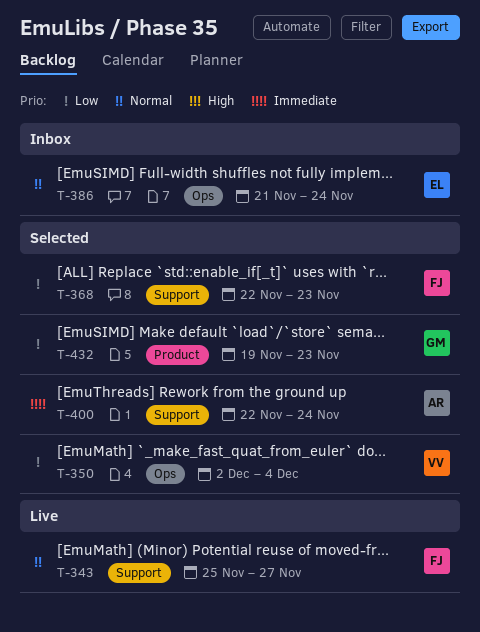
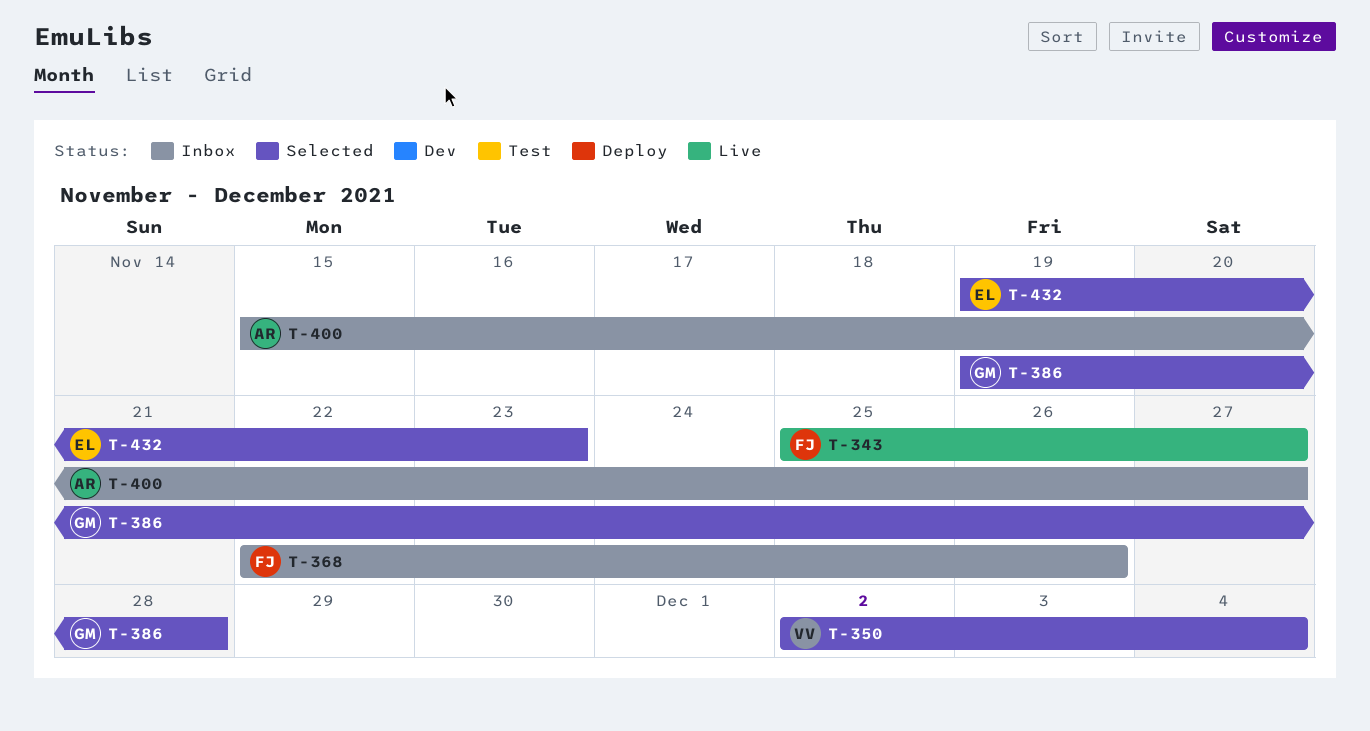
T-368, status: Selected -> Inbox
T-368, due: Nov 23 -> Nov 26
T-386, status: Inbox -> Selected
T-386, owner: EL -> GM
T-386, start: Nov 21 -> Nov 19
T-386, due: Nov 24 -> Nov 28
T-400, status: Selected -> Inbox
T-400, start: Nov 22 -> Nov 15
T-400, due: Nov 24 -> Nov 27
T-432, owner: GM -> EL

